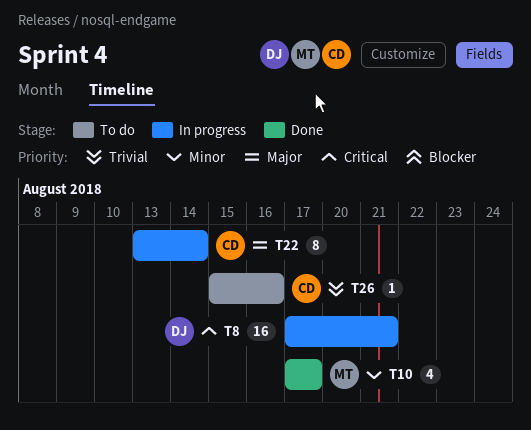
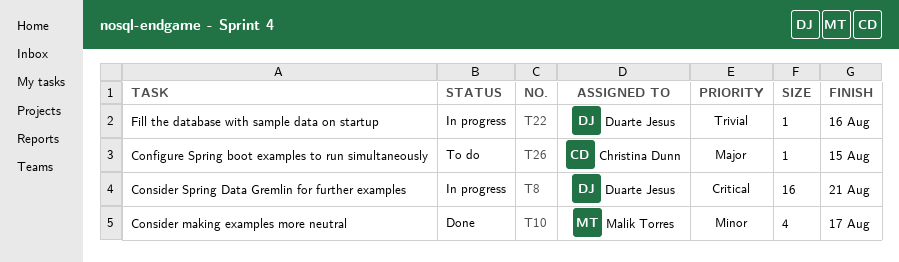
T22, owner: Christina Dunn -> Duarte Jesus
T22, priority: Major -> Trivial
T22, estimate: 8 -> 1
T22, due: Aug 14 -> Aug 16
T26, priority: Trivial -> Major
T26, due: Aug 16 -> Aug 15

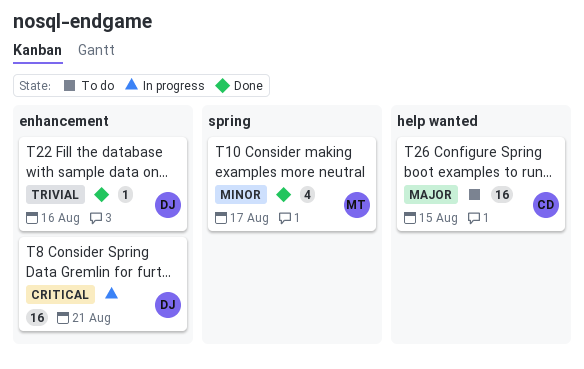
T22, status: In progress -> Done
T26, estimate: 1 -> 16

